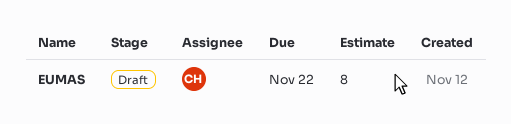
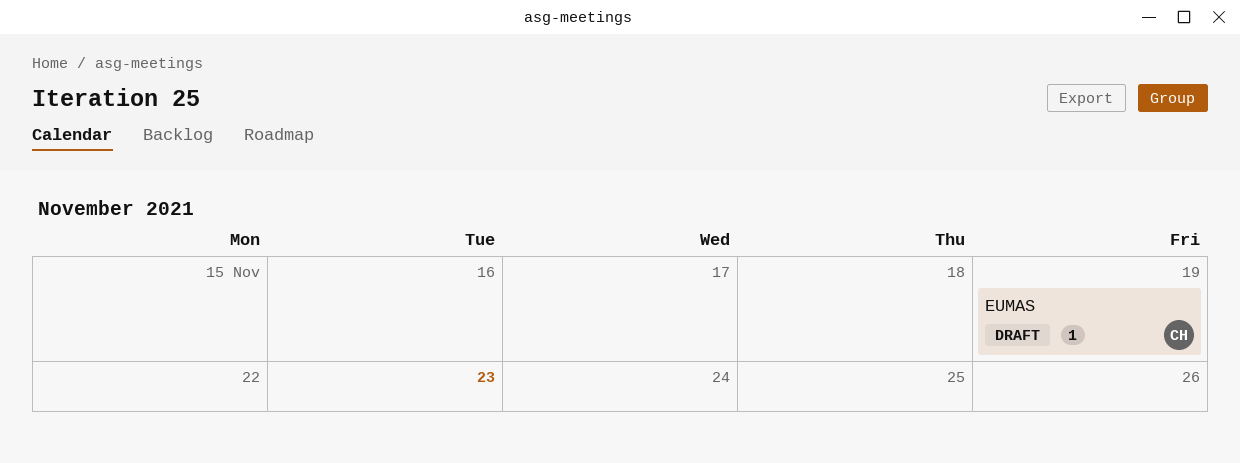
EUMAS, estimate: 8 -> 1
EUMAS, due: Nov 22 -> Nov 19

